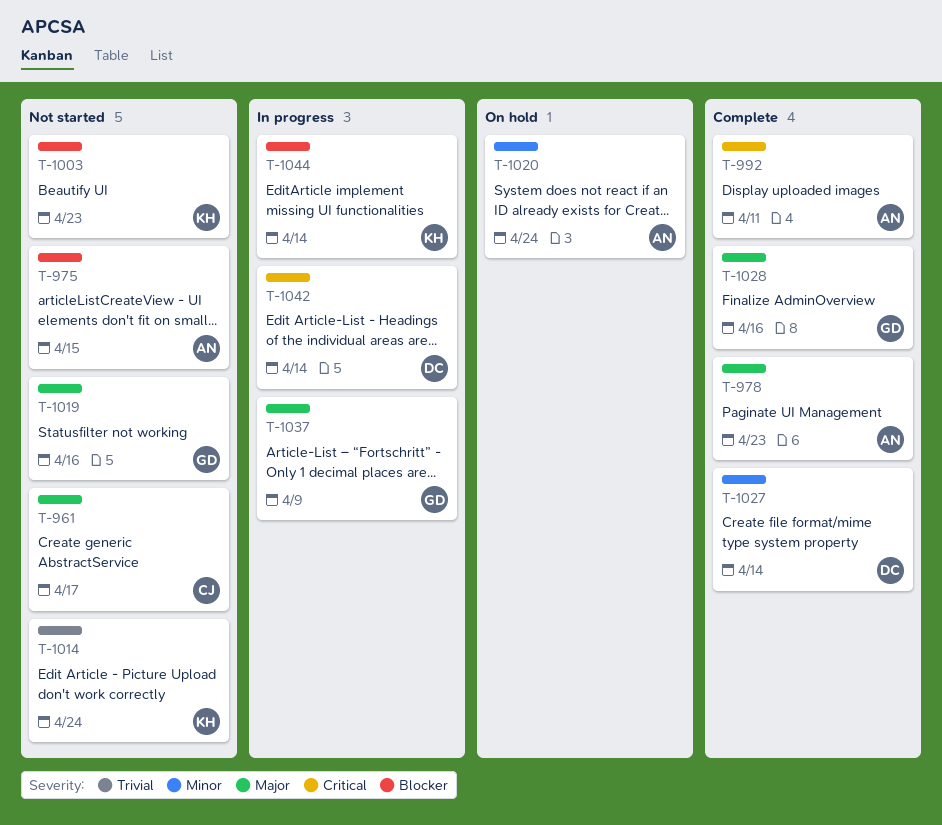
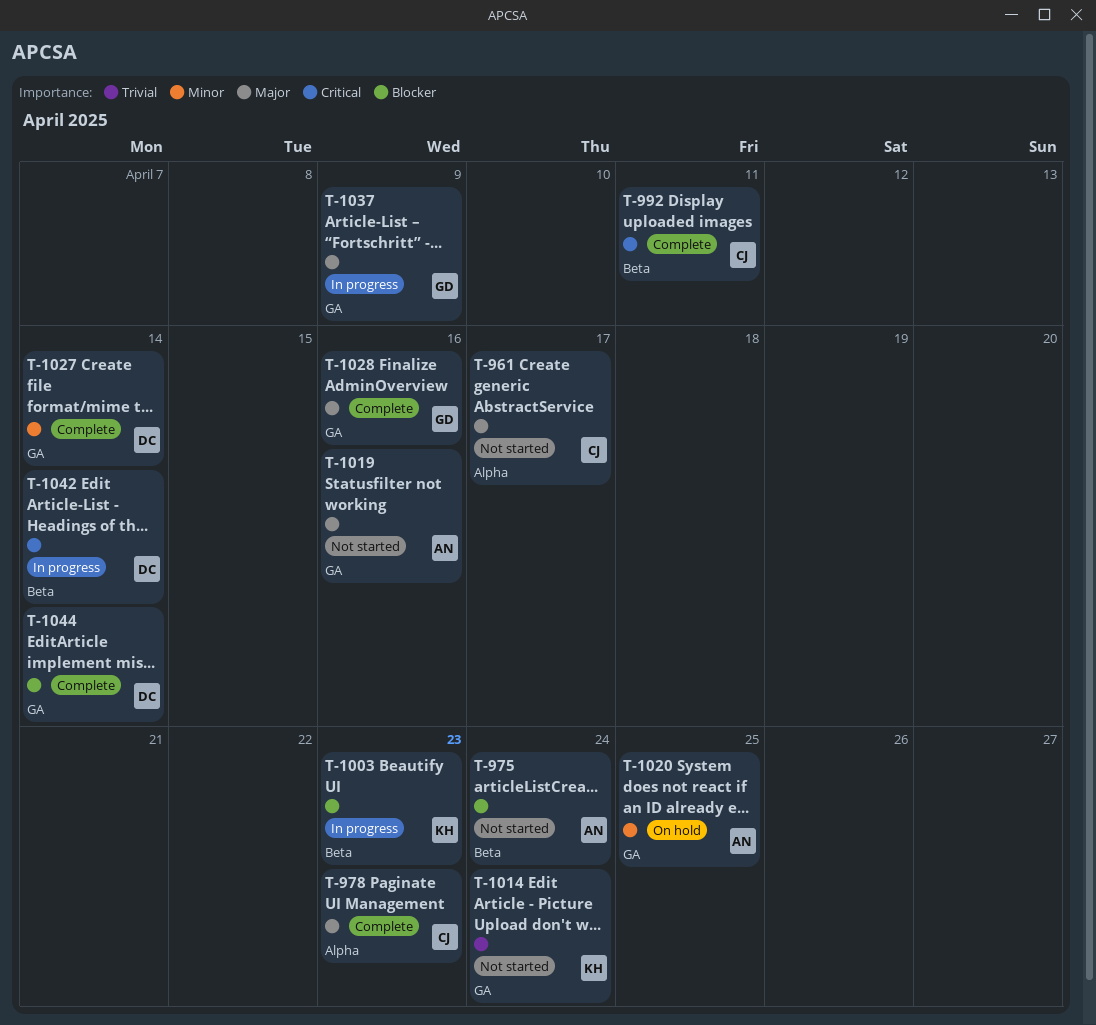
T-975, due: Apr 15 -> Apr 24
T-978, owner: AN -> CJ
T-992, owner: AN -> CJ
T-1003, status: Not started -> In progress
T-1019, owner: GD -> AN
T-1020, due: Apr 24 -> Apr 25
T-1044, status: In progress -> Complete
T-1044, owner: KH -> DC

